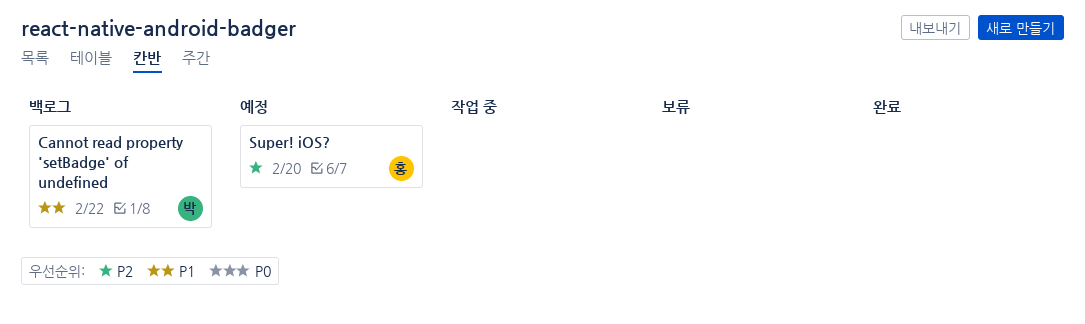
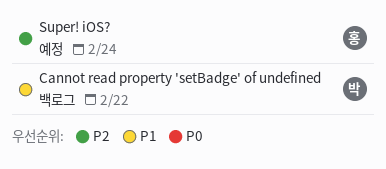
Super! iOS?, due: Feb 20 -> Feb 24

